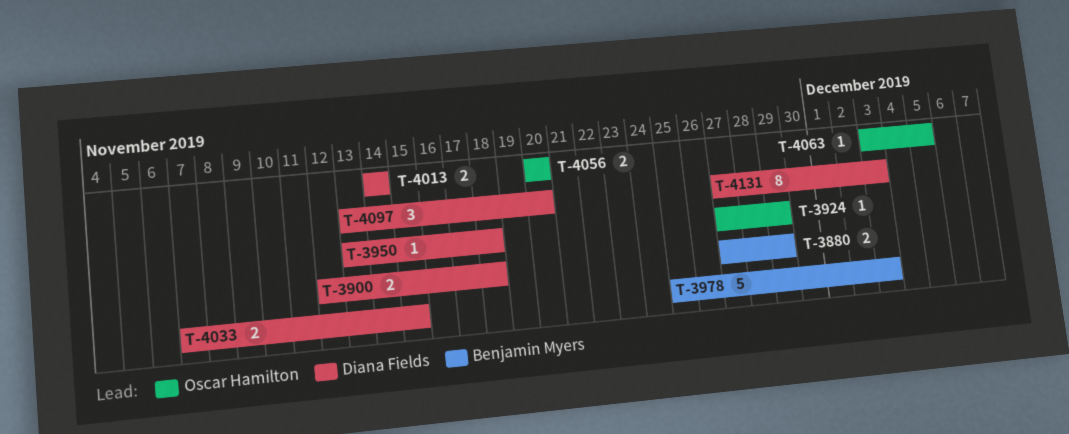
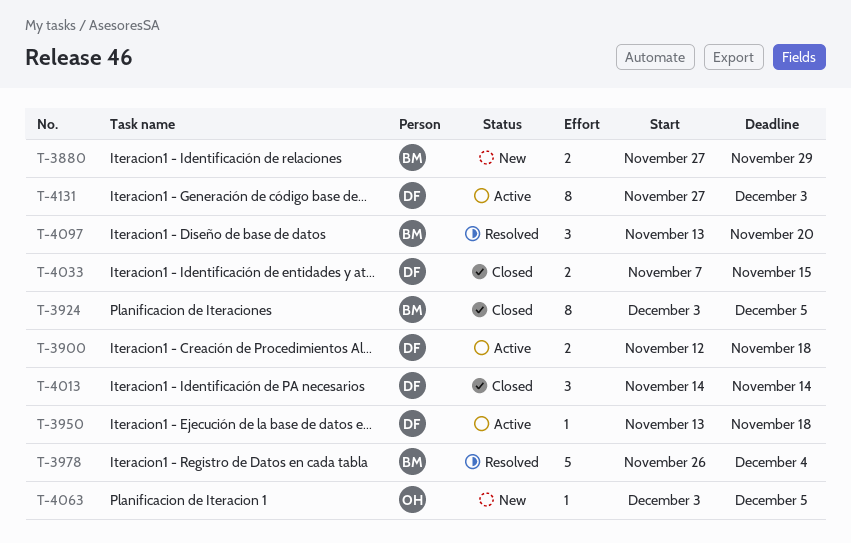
T-3924, owner: Oscar Hamilton -> Benjamin Myers
T-3924, estimate: 1 -> 8
T-3924, start: Nov 27 -> Dec 3
T-3924, due: Nov 29 -> Dec 5
T-3978, start: Nov 25 -> Nov 26
T-3978, due: Dec 3 -> Dec 4
T-4013, estimate: 2 -> 3
T-4056: present -> none
T-4097, owner: Diana Fields -> Benjamin Myers

